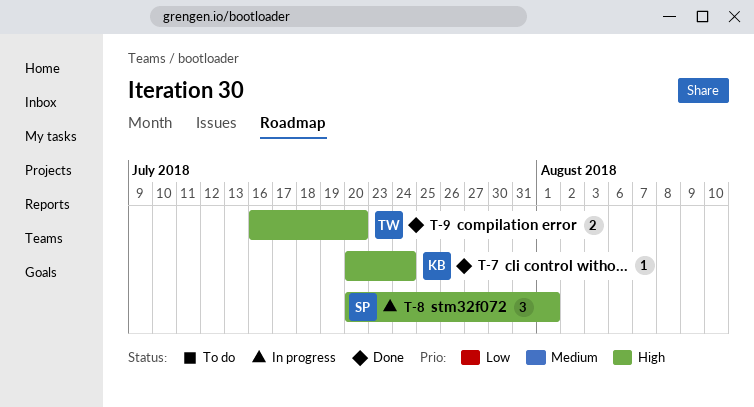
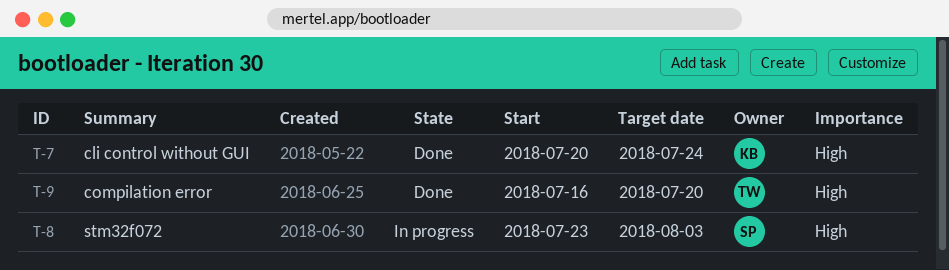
T-8, start: Jul 20 -> Jul 23
T-8, due: Aug 1 -> Aug 3

